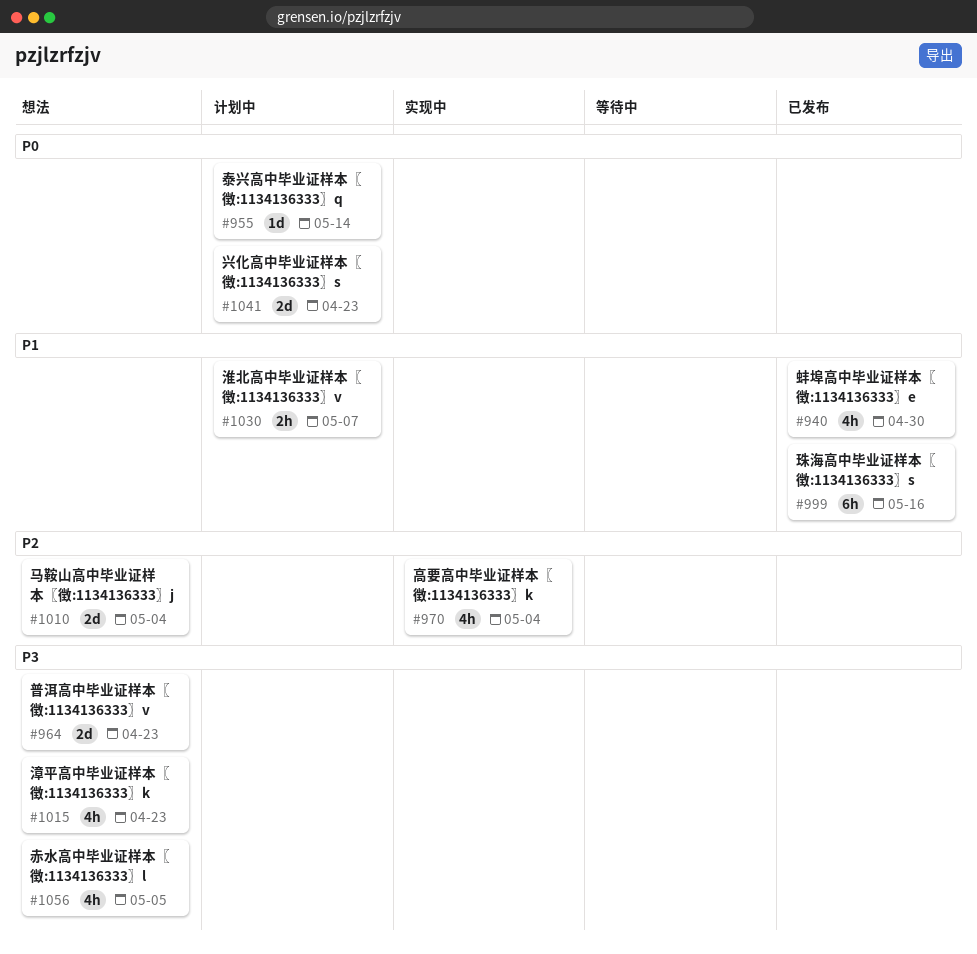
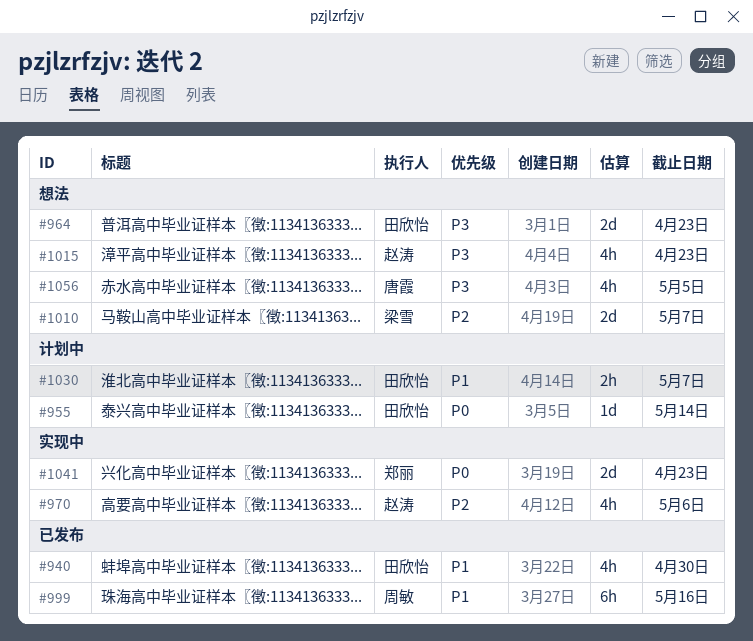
#970, due: May 4 -> May 6
#1010, due: May 4 -> May 7
#1041, status: 计划中 -> 实现中

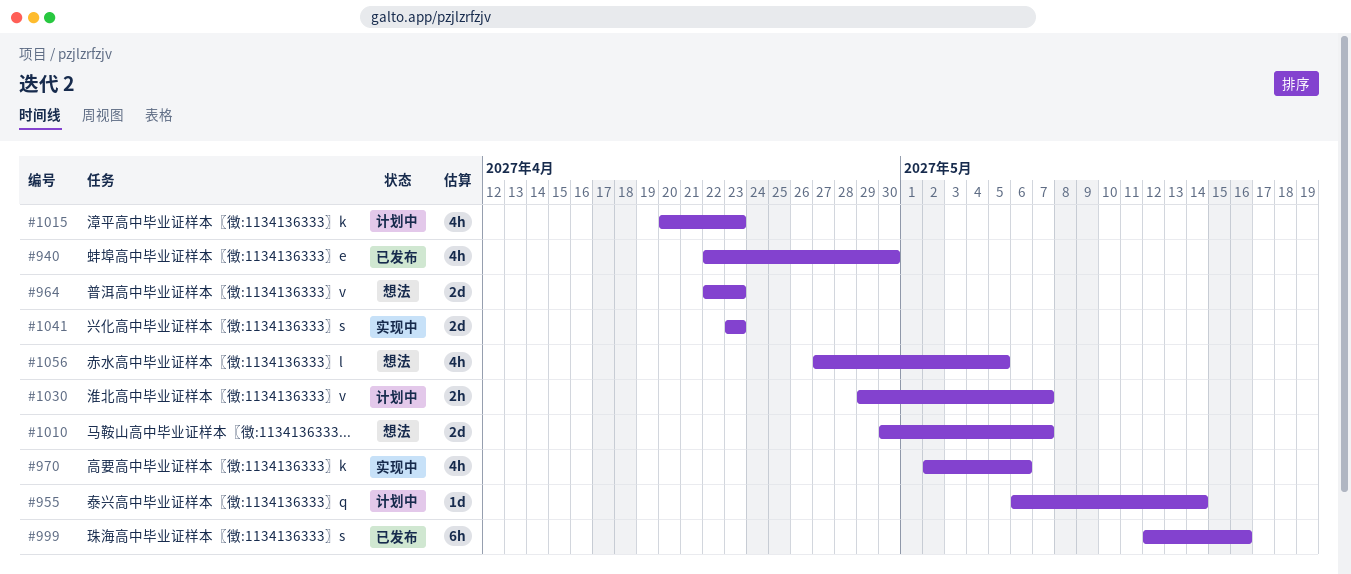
#1015, status: 想法 -> 计划中

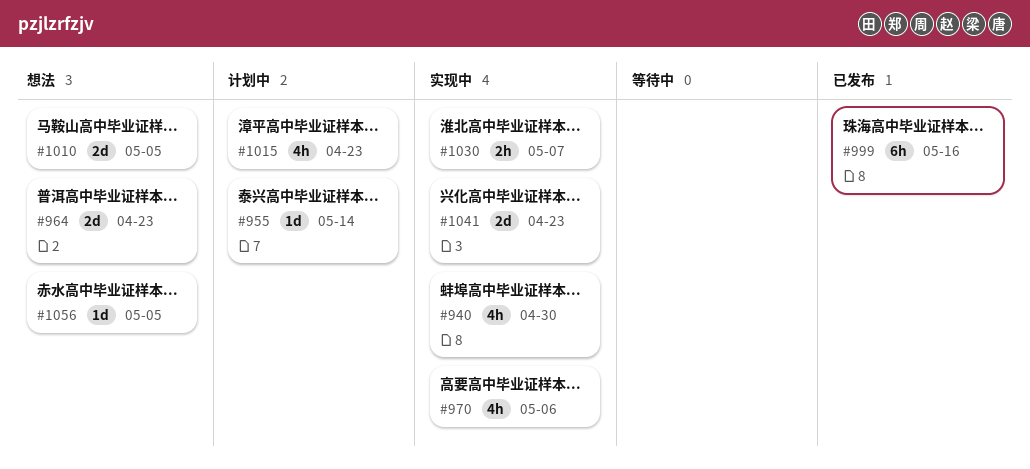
#940, status: 已发布 -> 实现中
#1010, due: May 7 -> May 5
#1030, status: 计划中 -> 实现中
#1056, estimate: 4h -> 1d

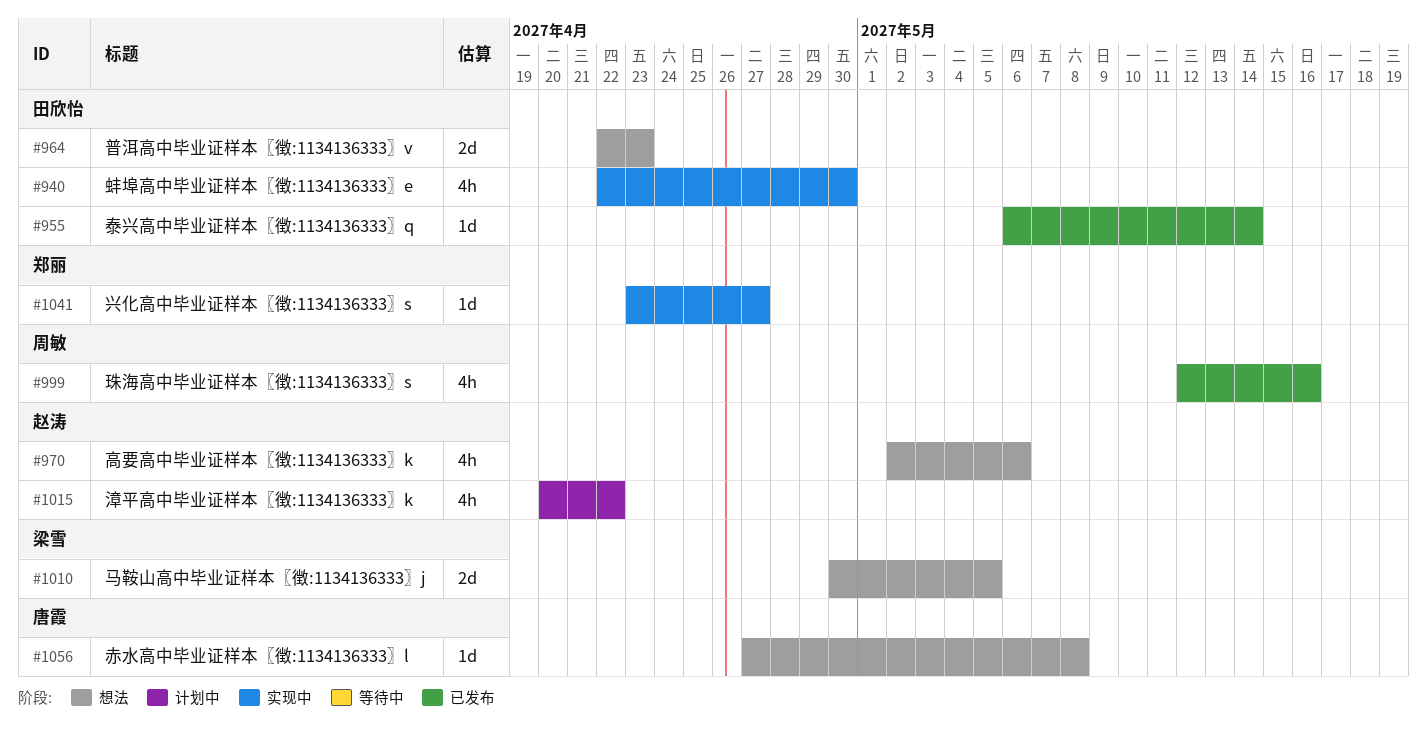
#955, status: 计划中 -> 已发布
#970, status: 实现中 -> 想法
#999, estimate: 6h -> 4h
#1015, due: Apr 23 -> Apr 22
#1030: present -> none
#1041, estimate: 2d -> 1d
#1041, due: Apr 23 -> Apr 27
#1056, due: May 5 -> May 8

